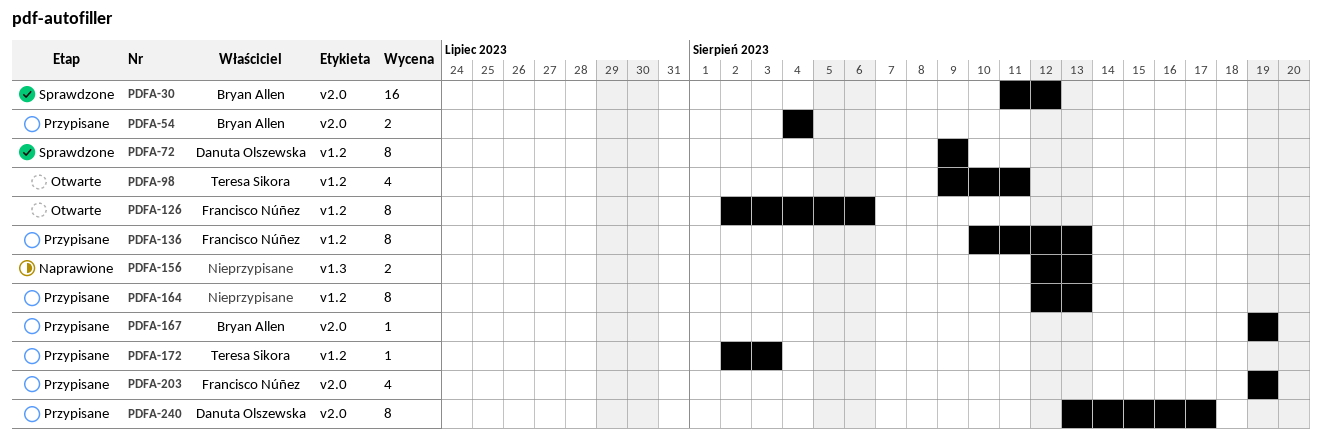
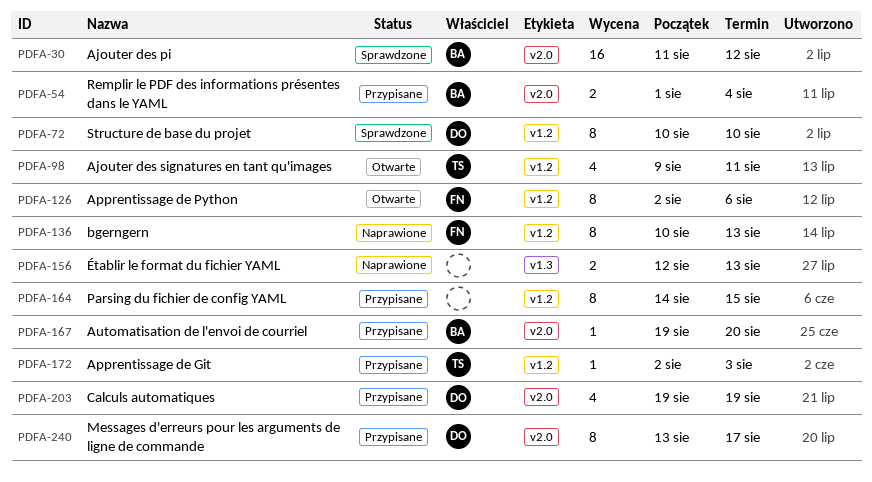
PDFA-54, start: Aug 4 -> Aug 1
PDFA-72, start: Aug 9 -> Aug 10
PDFA-72, due: Aug 9 -> Aug 10
PDFA-136, status: Przypisane -> Naprawione
PDFA-164, start: Aug 12 -> Aug 14
PDFA-164, due: Aug 13 -> Aug 15
PDFA-167, due: Aug 19 -> Aug 20
PDFA-203, owner: Francisco Núñez -> Danuta Olszewska

